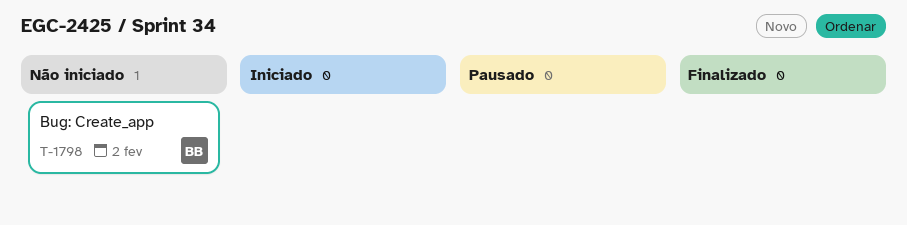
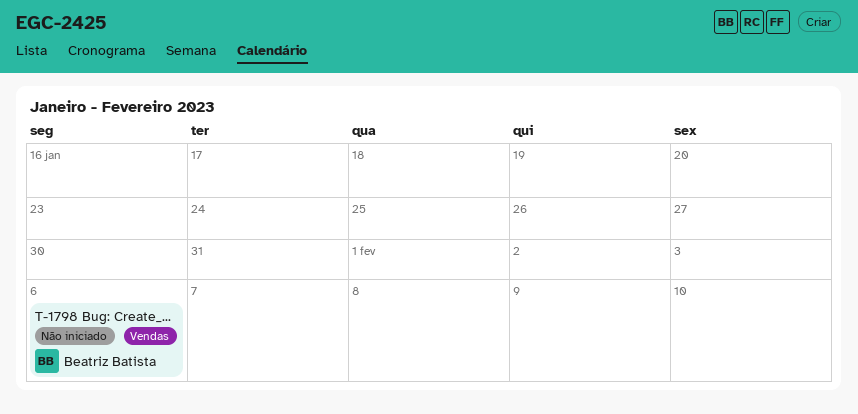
T-1798, due: Feb 2 -> Feb 6

